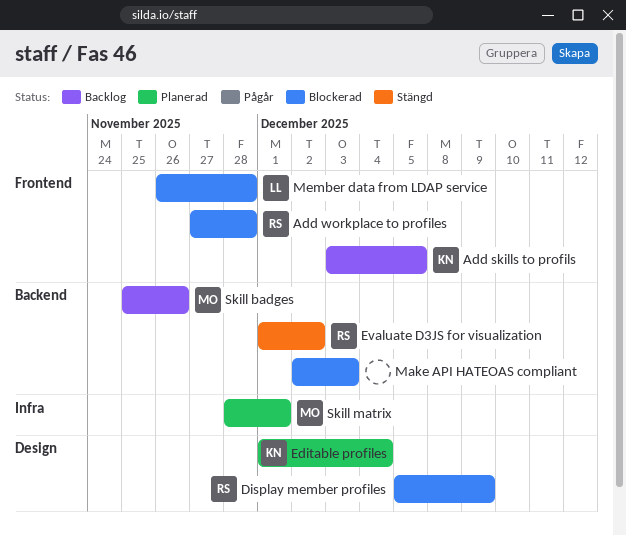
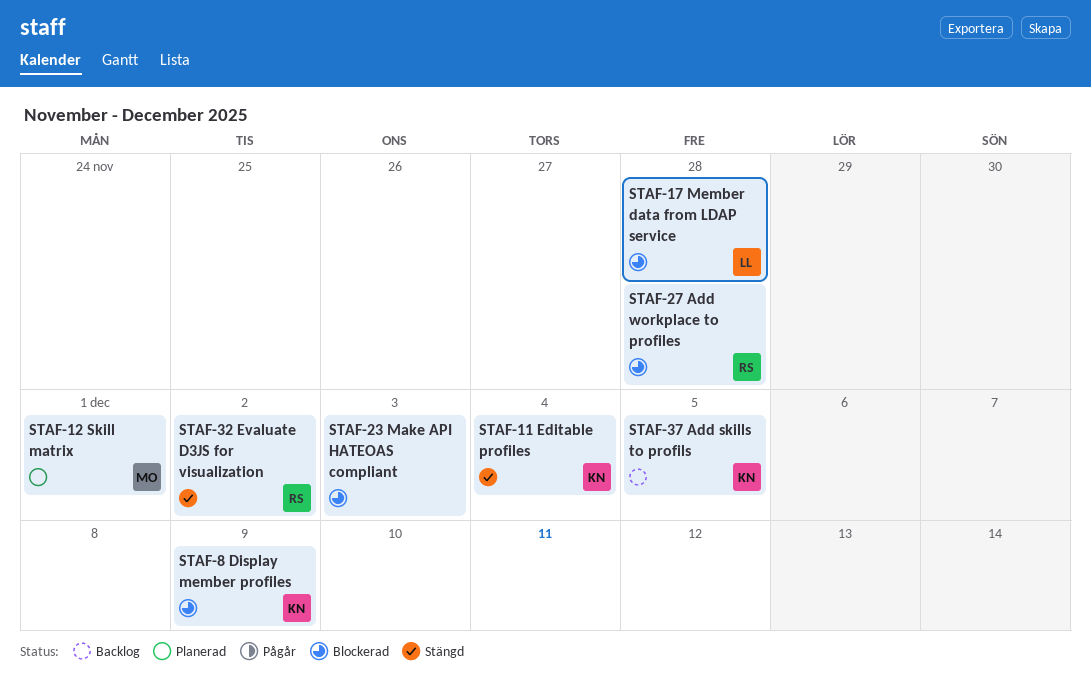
Display member profiles, owner: RS -> KN
Editable profiles, status: Planerad -> Stängd
Skill badges: present -> none

